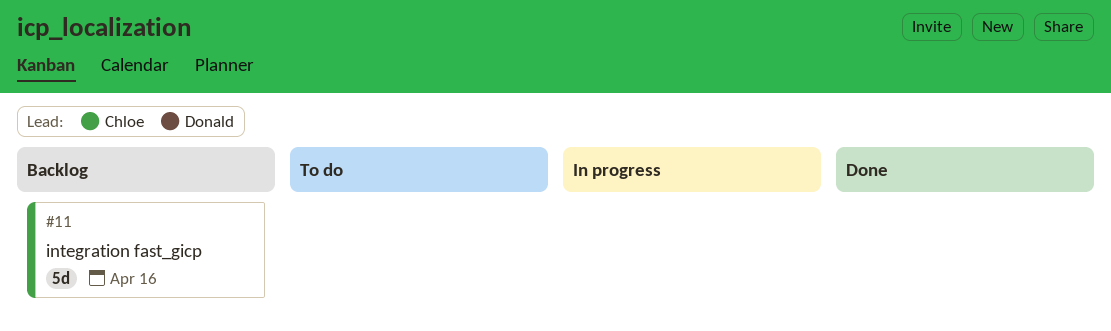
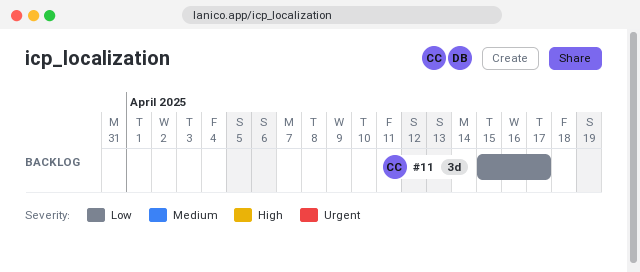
#11, estimate: 5d -> 3d
#11, due: Apr 16 -> Apr 17

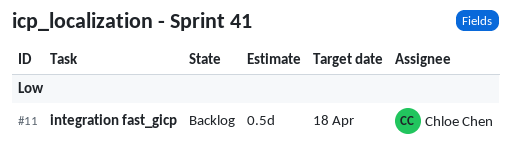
#11, estimate: 3d -> 0.5d
#11, due: Apr 17 -> Apr 18

